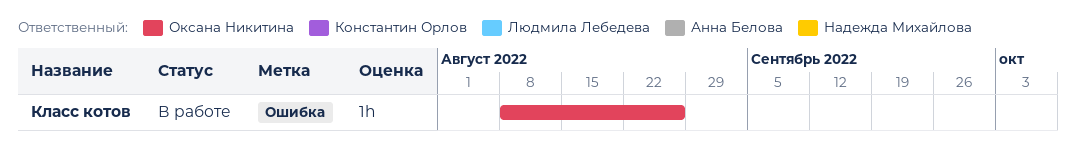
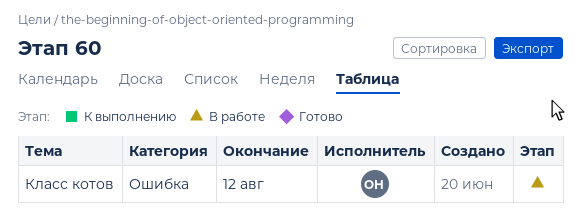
Класс котов, due: Aug 26 -> Aug 12

